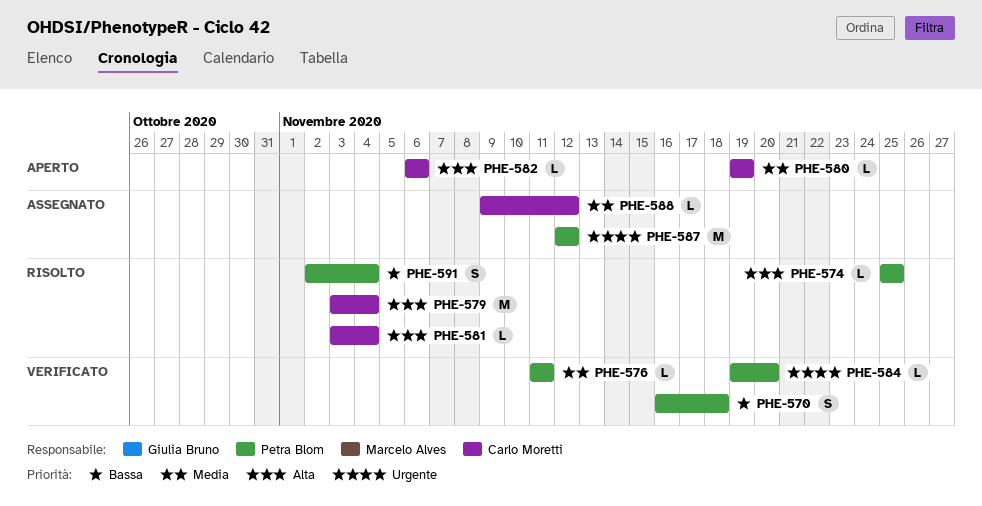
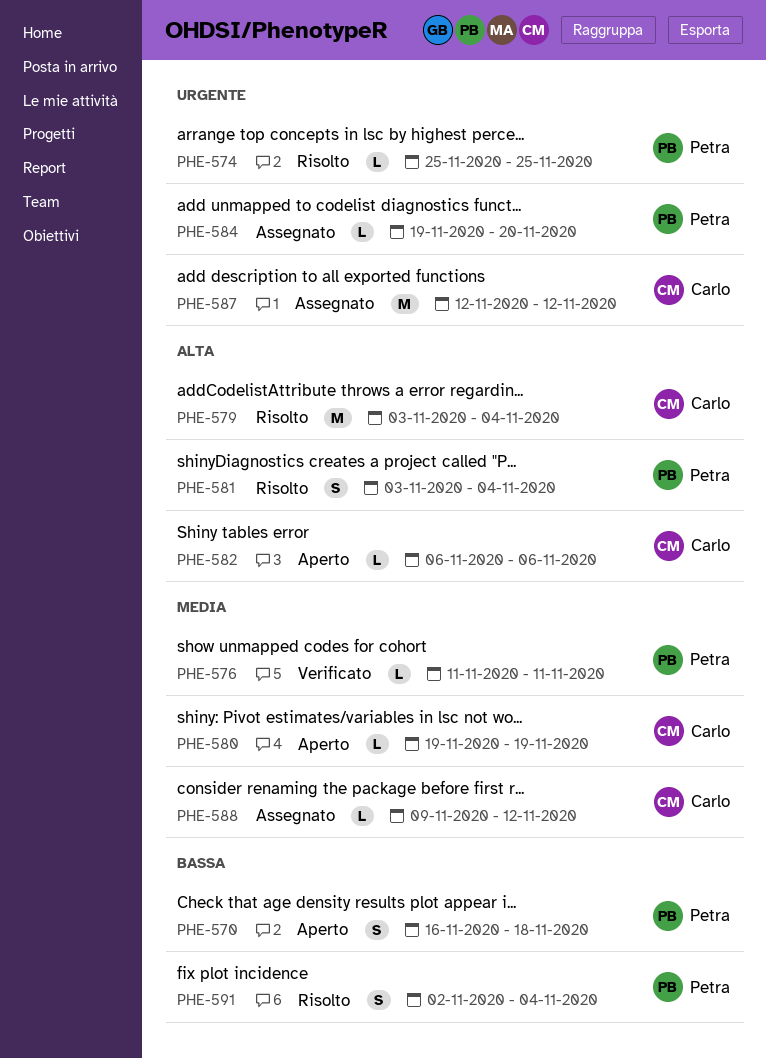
PHE-570, status: Verificato -> Aperto
PHE-574, priority: Alta -> Urgente
PHE-581, owner: Carlo Moretti -> Petra Blom
PHE-581, estimate: L -> S
PHE-584, status: Verificato -> Assegnato
PHE-587, owner: Petra Blom -> Carlo Moretti

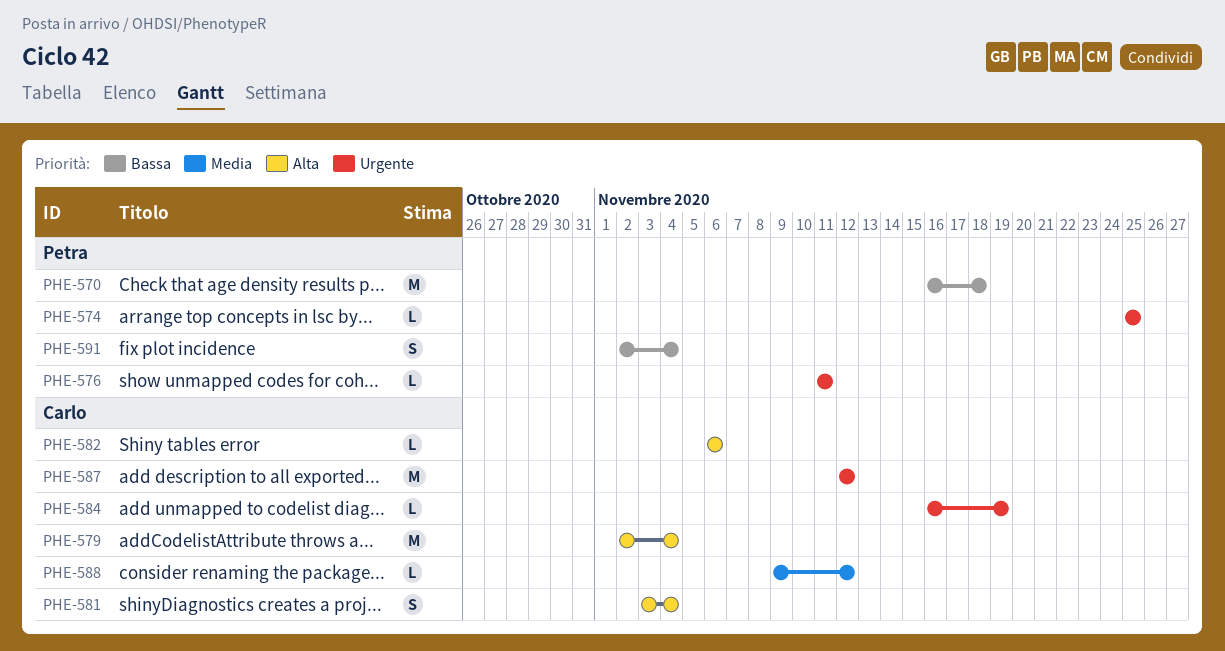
PHE-570, estimate: S -> M
PHE-576, priority: Media -> Urgente
PHE-579, start: Nov 3 -> Nov 2
PHE-580: present -> none
PHE-581, owner: Petra -> Carlo
PHE-584, owner: Petra -> Carlo
PHE-584, start: Nov 19 -> Nov 16
PHE-584, due: Nov 20 -> Nov 19

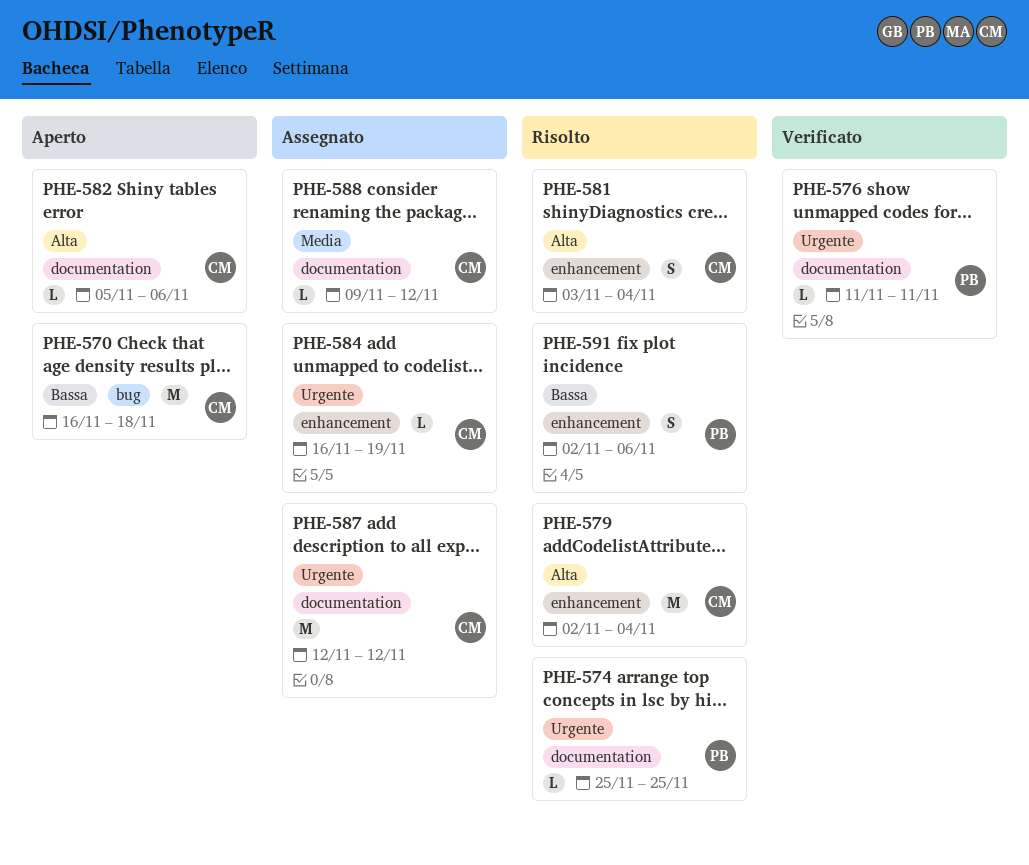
PHE-570, owner: Petra -> Carlo
PHE-582, start: Nov 6 -> Nov 5
PHE-591, due: Nov 4 -> Nov 6

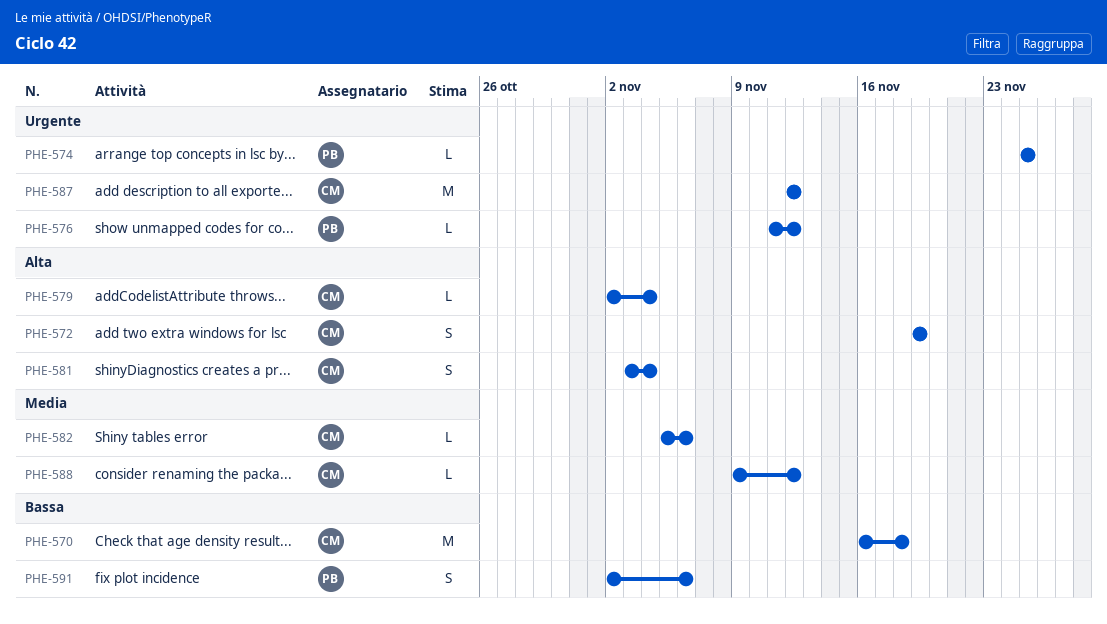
PHE-572: none -> present
PHE-576, due: Nov 11 -> Nov 12
PHE-579, estimate: M -> L
PHE-582, priority: Alta -> Media
PHE-584: present -> none

